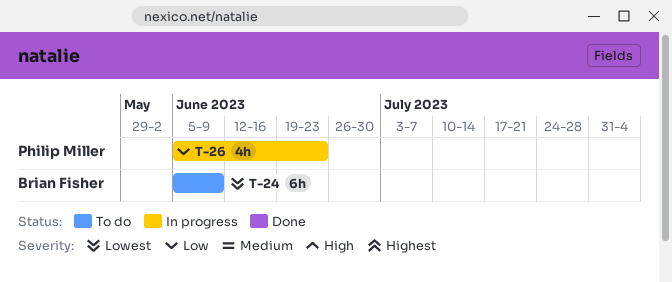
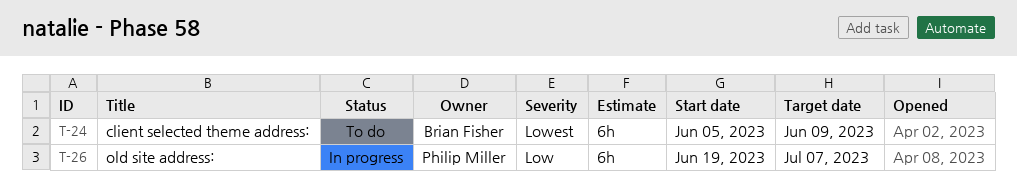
T-26, estimate: 4h -> 6h
T-26, start: Jun 5 -> Jun 19
T-26, due: Jun 23 -> Jul 7

